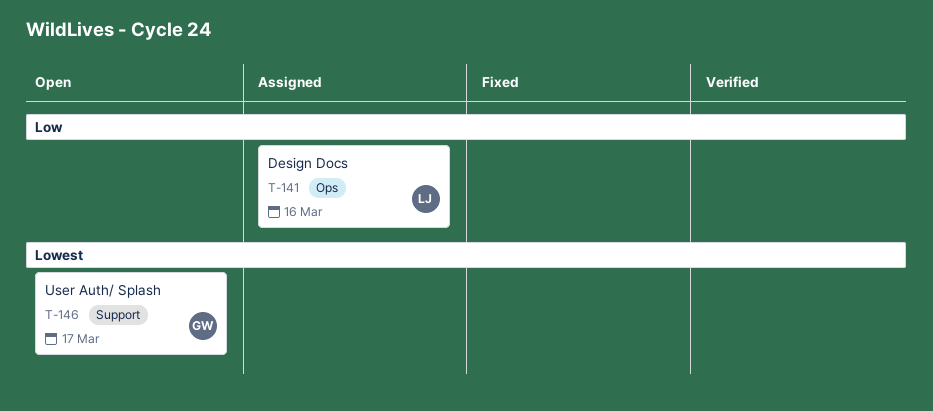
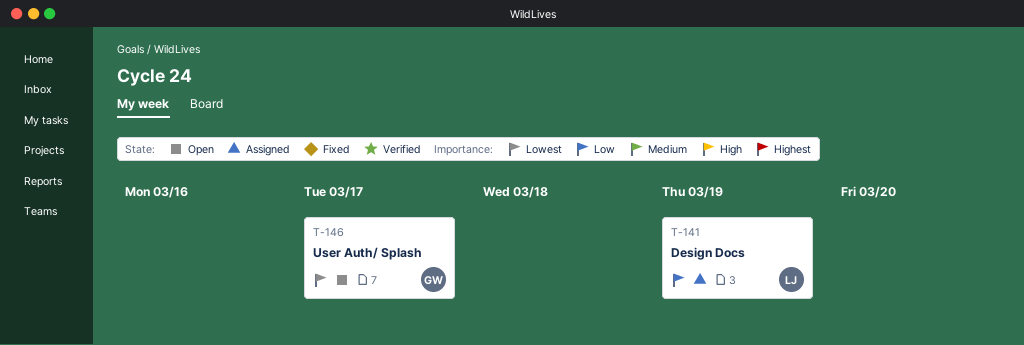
T-141, due: Mar 16 -> Mar 19

